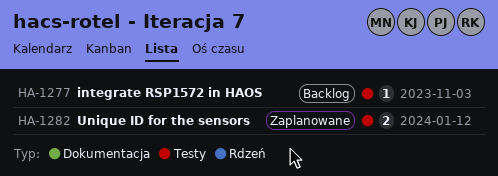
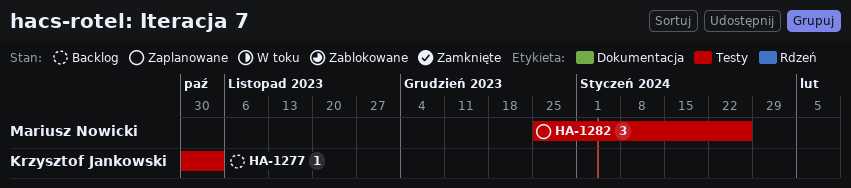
HA-1282, estimate: 2 -> 3
HA-1282, due: Jan 12 -> Jan 26

